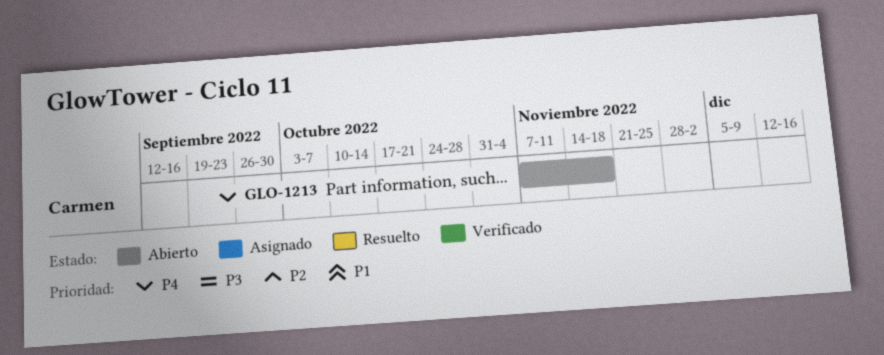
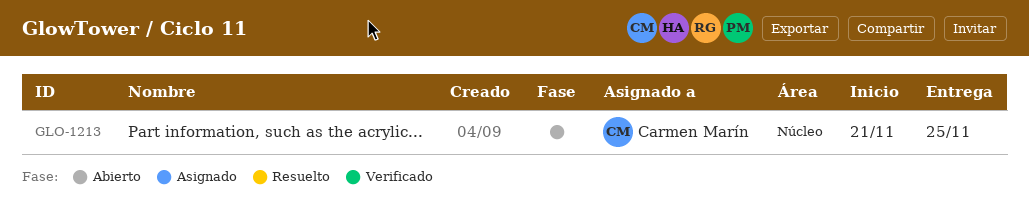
GLO-1213, start: Nov 7 -> Nov 21
GLO-1213, due: Nov 18 -> Nov 25

